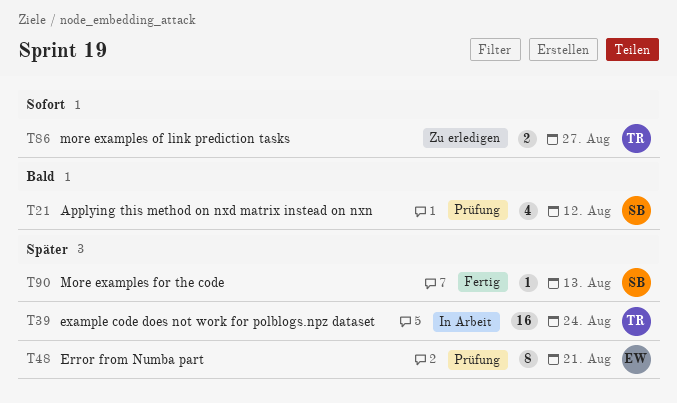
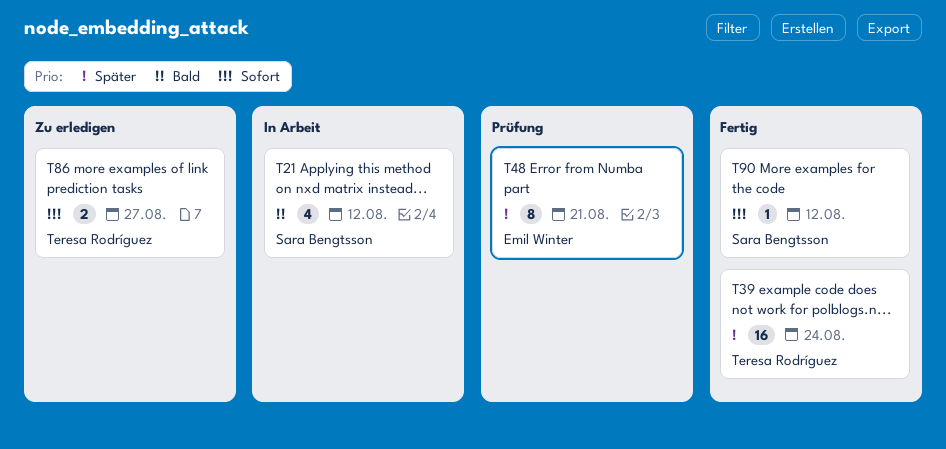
T21, status: Prüfung -> In Arbeit
T39, status: In Arbeit -> Fertig
T90, priority: Später -> Sofort
T90, due: Aug 13 -> Aug 12

